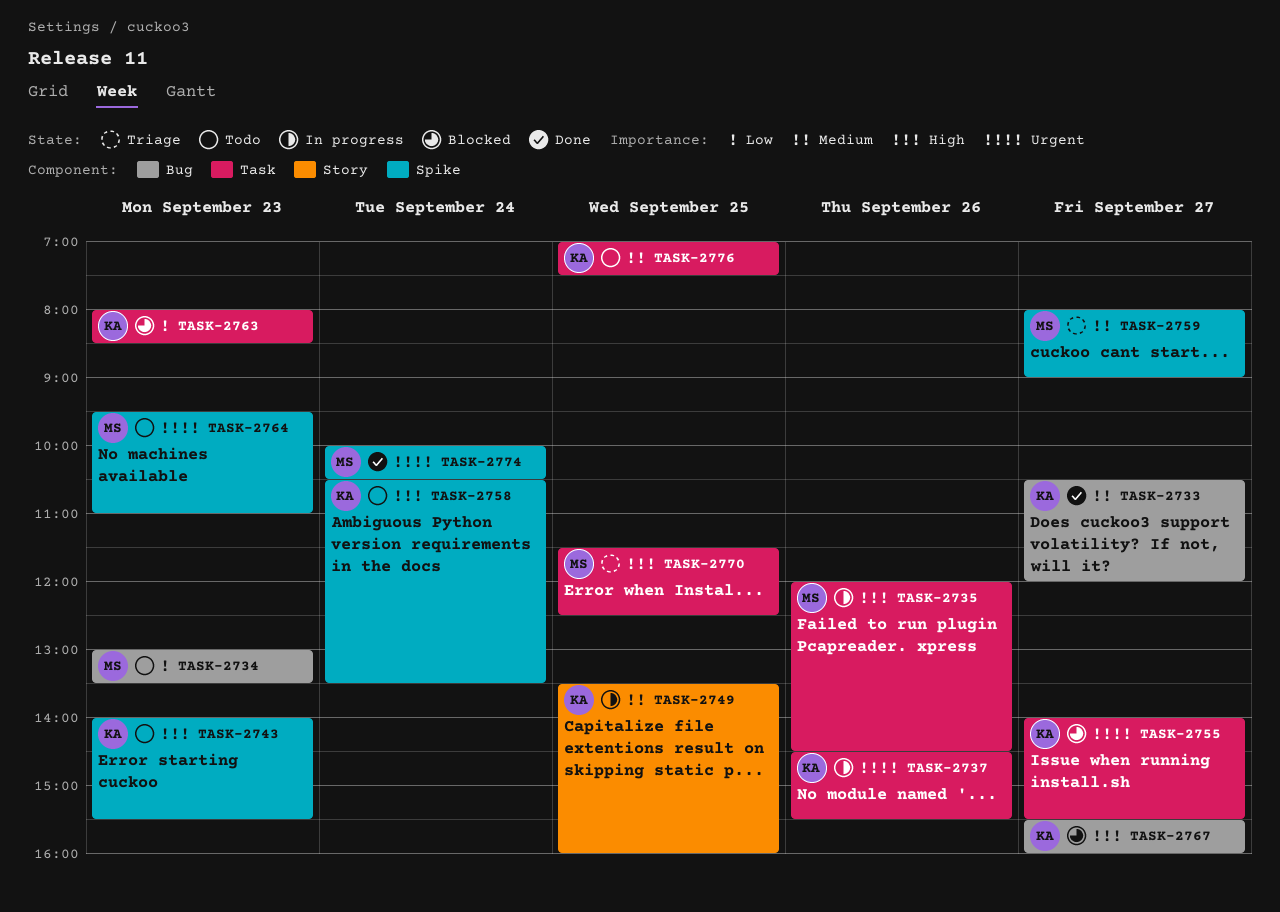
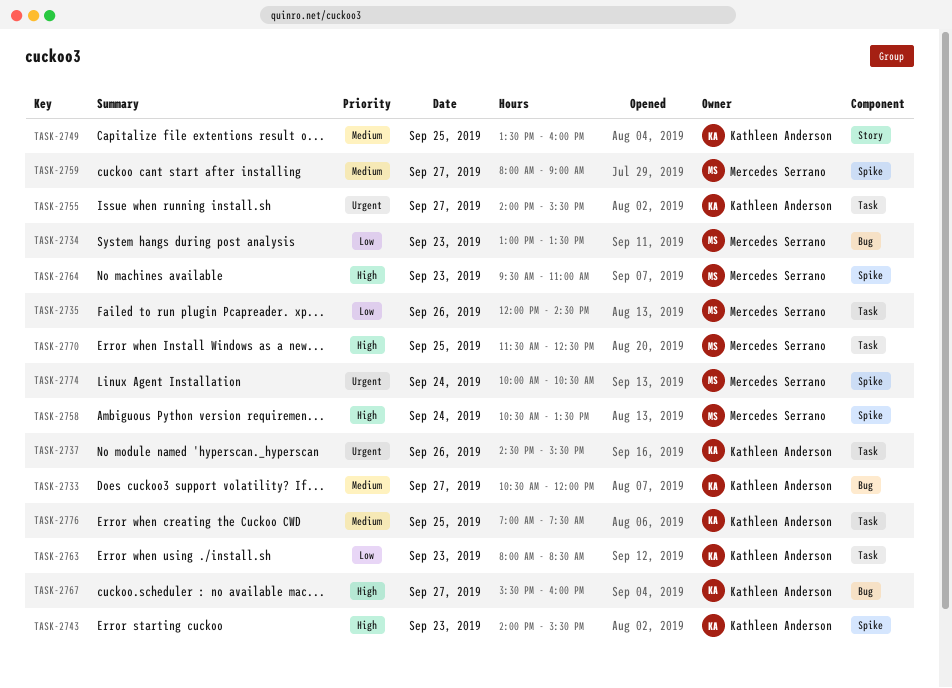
TASK-2735, priority: High -> Low
TASK-2758, owner: Kathleen Anderson -> Mercedes Serrano
TASK-2764, priority: Urgent -> High

